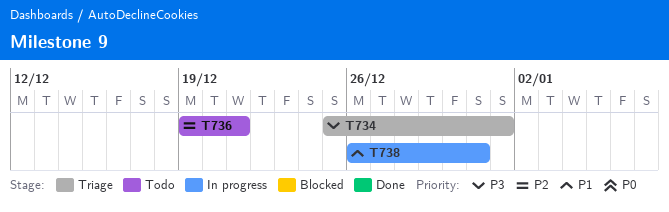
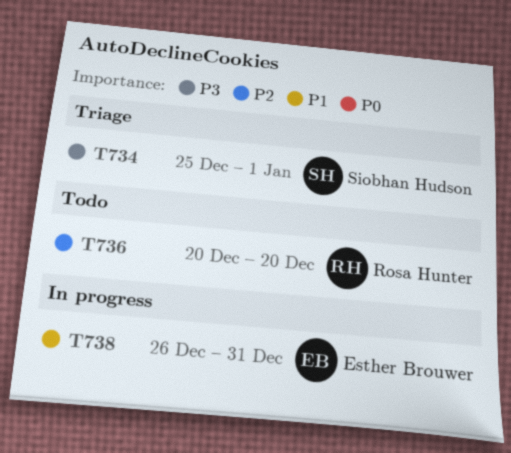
T736, start: Dec 19 -> Dec 20
T736, due: Dec 21 -> Dec 20

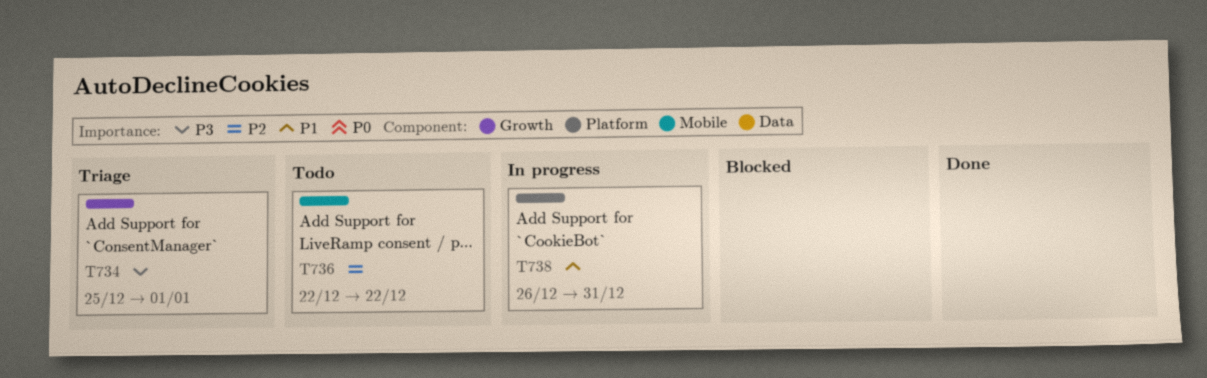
T736, start: Dec 20 -> Dec 22
T736, due: Dec 20 -> Dec 22

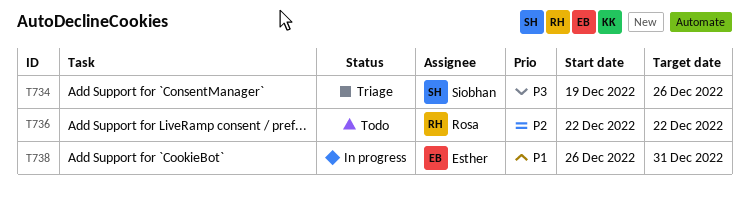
T734, start: Dec 25 -> Dec 19
T734, due: Jan 1 -> Dec 26

